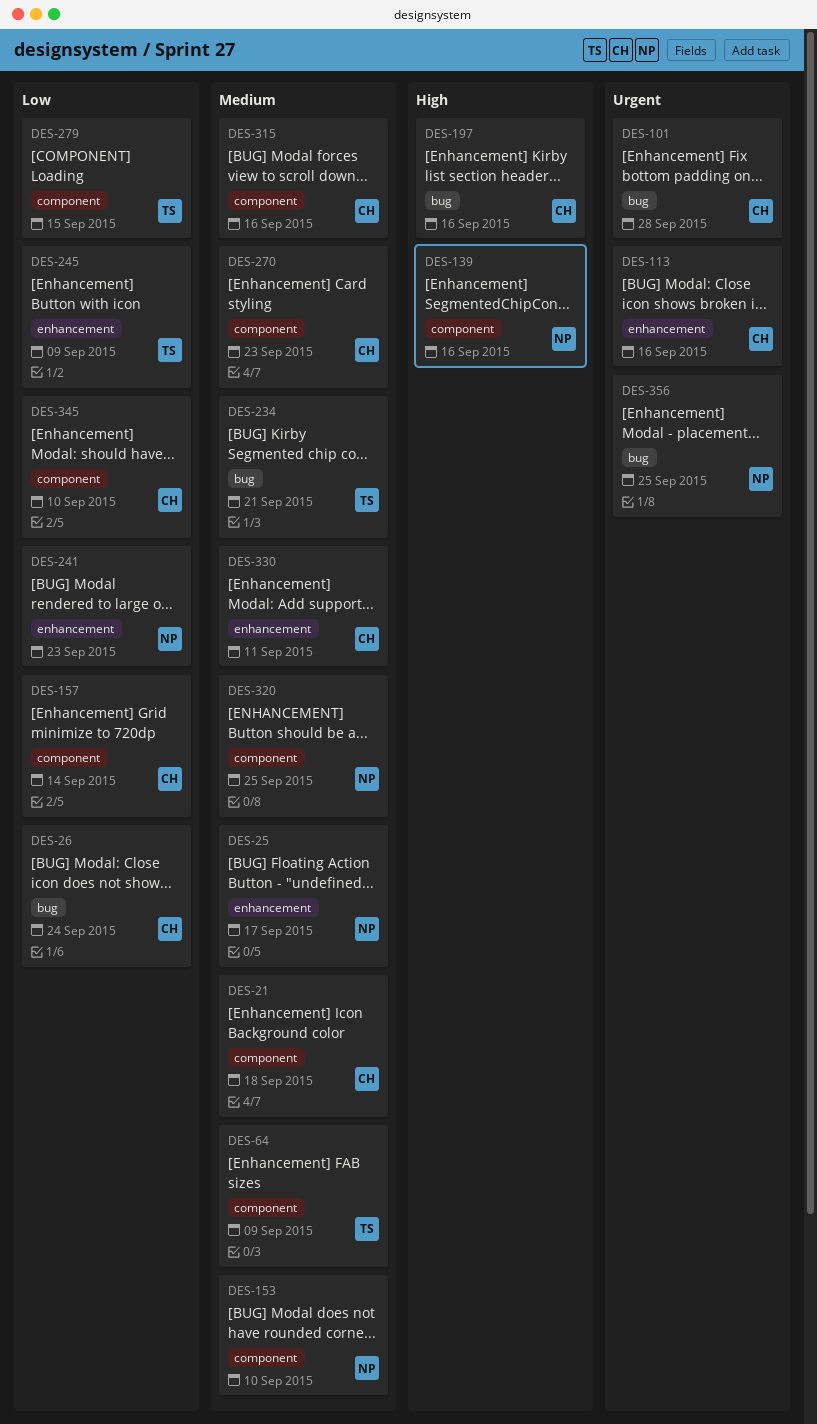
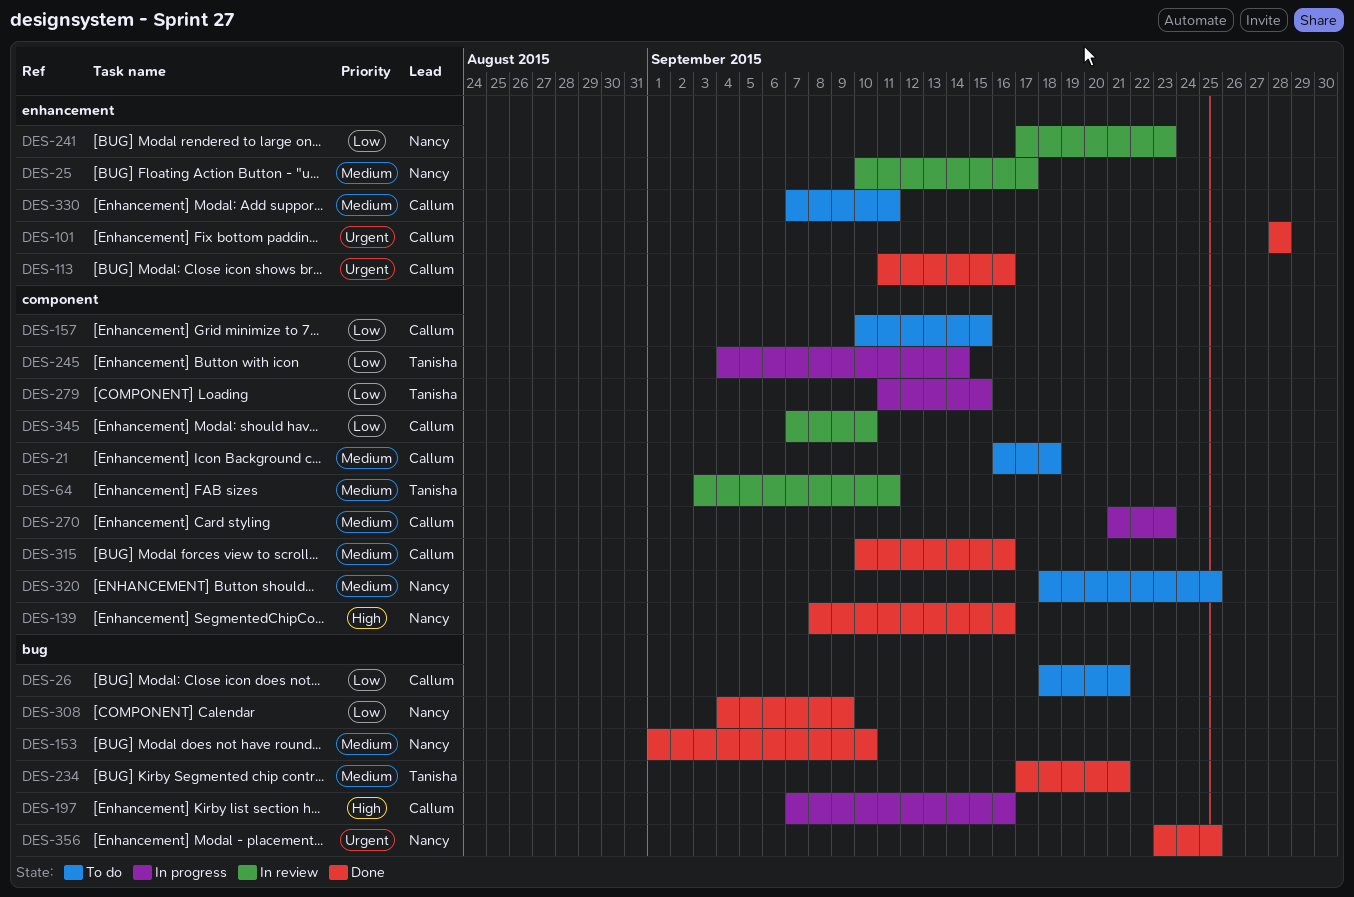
DES-26, due: Sep 24 -> Sep 21
DES-64, due: Sep 9 -> Sep 11
DES-101, label: bug -> enhancement
DES-153, label: component -> bug
DES-157, due: Sep 14 -> Sep 15
DES-245, label: enhancement -> component
DES-245, due: Sep 9 -> Sep 14
DES-308: none -> present

